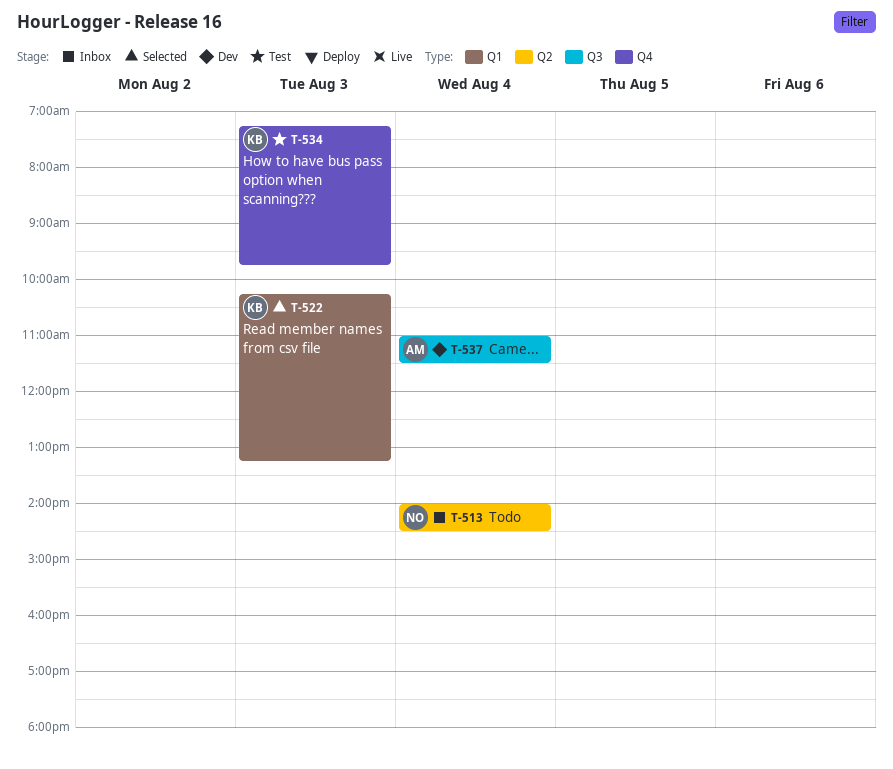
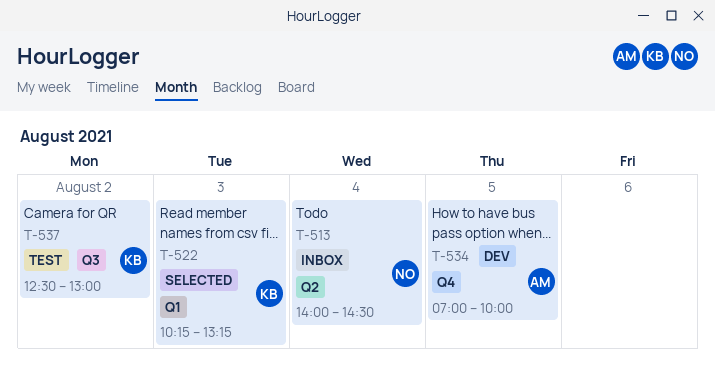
T-534, status: Test -> Dev
T-534, owner: KB -> AM
T-534, day: Aug 3 -> Aug 5
T-534, begins: 07:15 -> 07:00
T-534, ends: 09:45 -> 10:00
T-537, status: Dev -> Test
T-537, owner: AM -> KB
T-537, day: Aug 4 -> Aug 2
T-537, begins: 11:00 -> 12:30
T-537, ends: 11:30 -> 13:00

